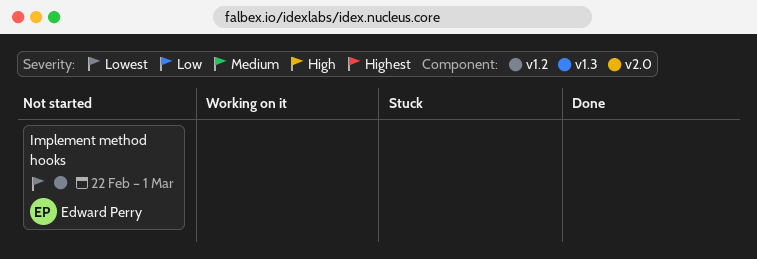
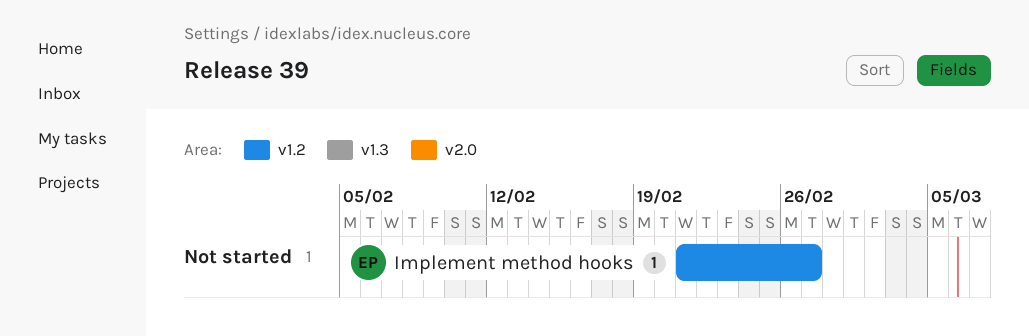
Implement method hooks, start: Feb 22 -> Feb 21
Implement method hooks, due: Mar 1 -> Feb 27

